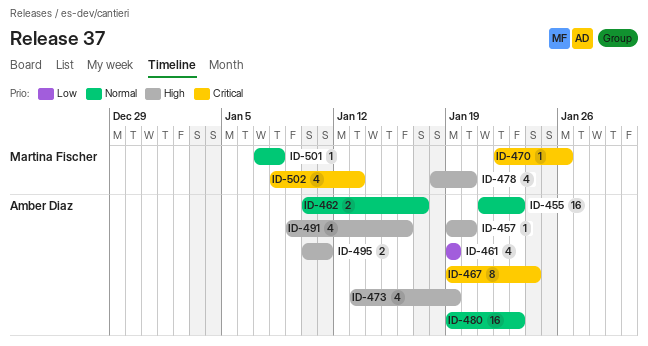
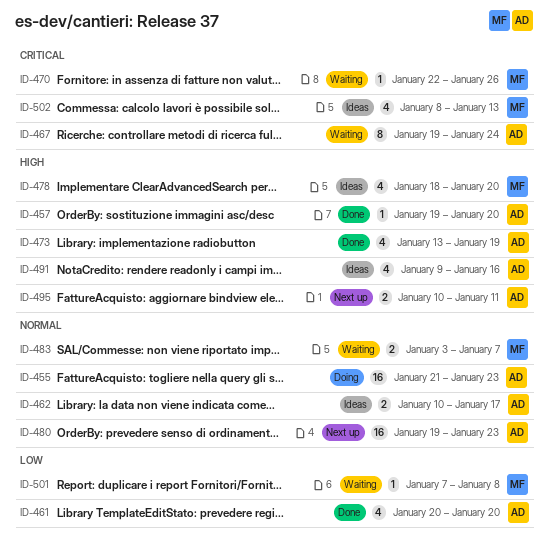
ID-461, start: Jan 19 -> Jan 20
ID-461, due: Jan 19 -> Jan 20
ID-483: none -> present
ID-501, priority: Normal -> Low

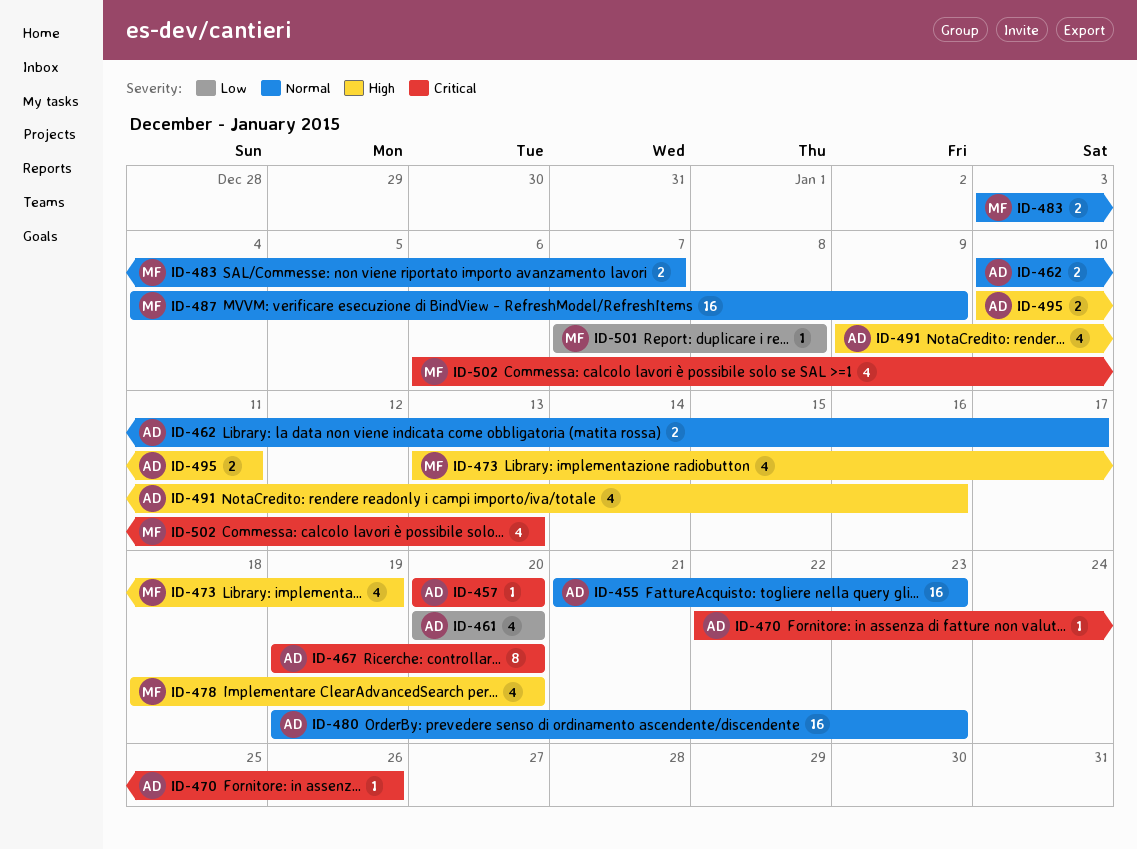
ID-457, priority: High -> Critical
ID-457, start: Jan 19 -> Jan 20
ID-467, due: Jan 24 -> Jan 20
ID-470, owner: MF -> AD
ID-473, owner: AD -> MF
ID-487: none -> present
ID-502, start: Jan 8 -> Jan 6

